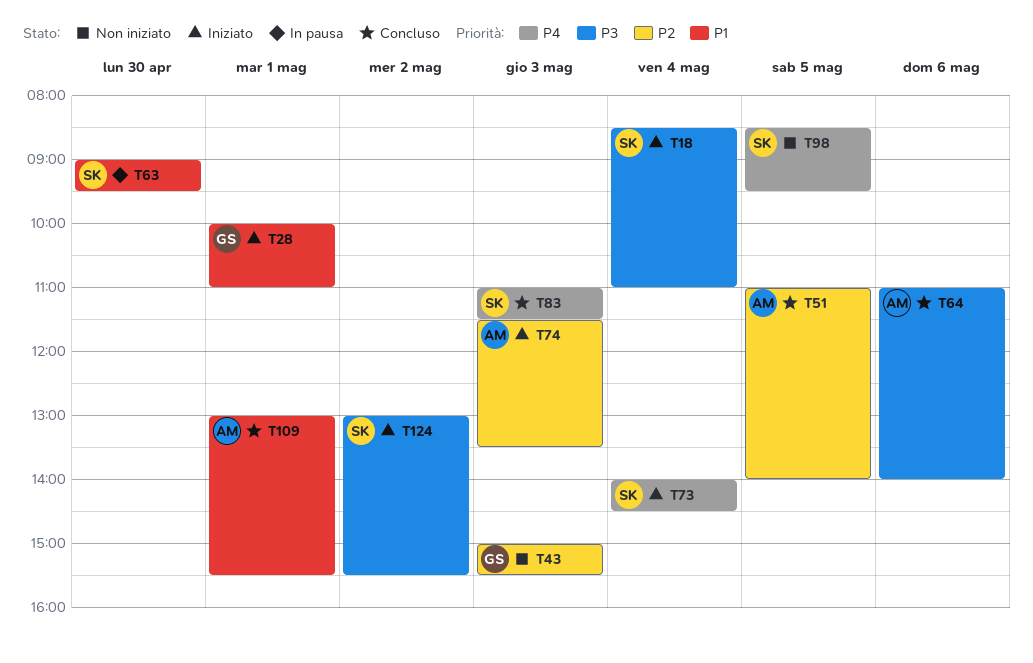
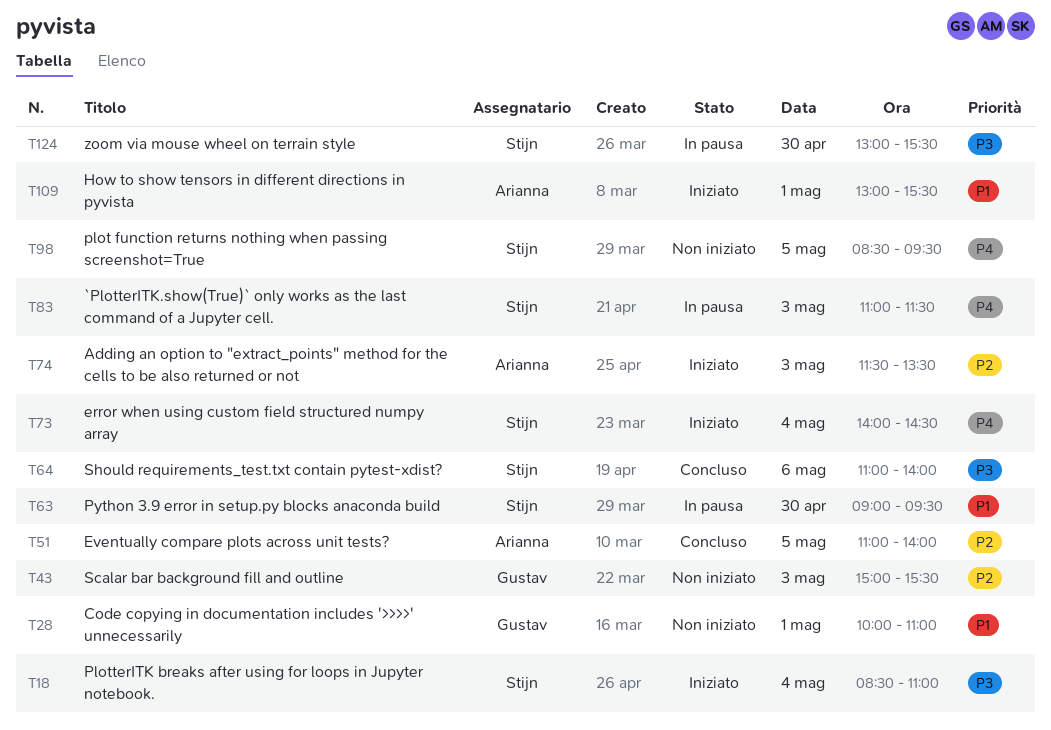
T28, status: Iniziato -> Non iniziato
T64, owner: Arianna -> Stijn
T83, status: Concluso -> In pausa
T109, status: Concluso -> Iniziato
T124, status: Iniziato -> In pausa
T124, day: May 2 -> Apr 30

